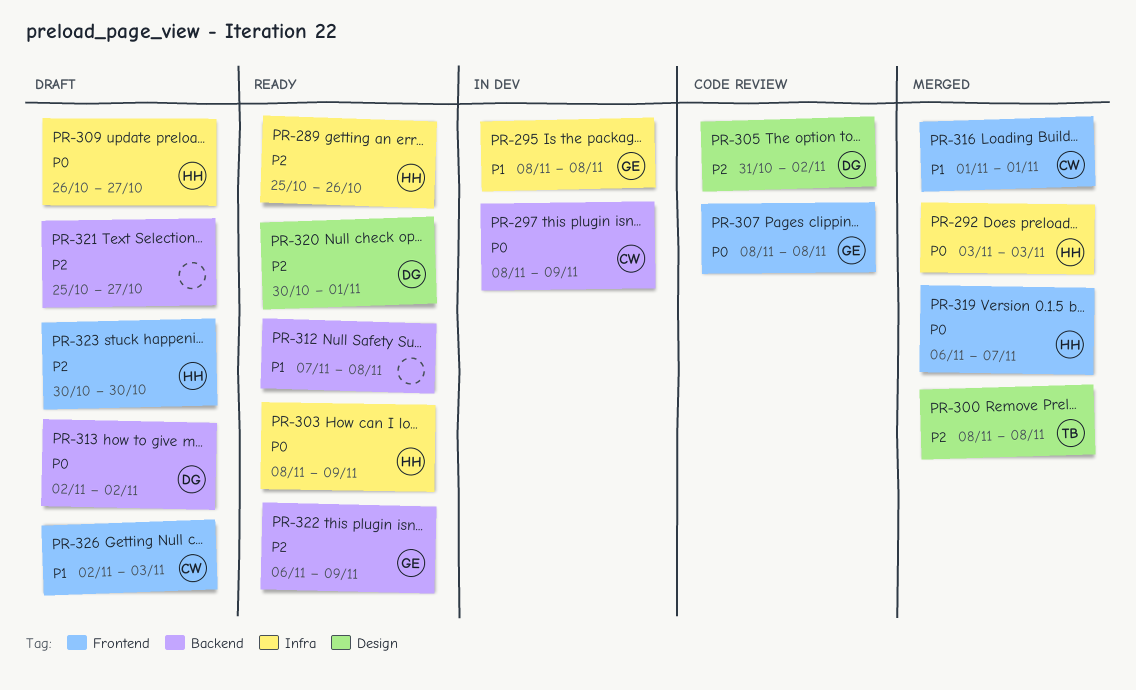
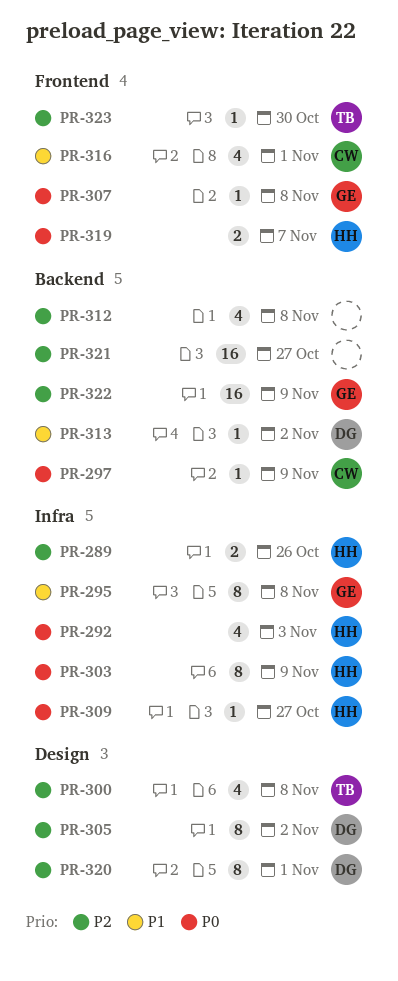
PR-312, priority: P1 -> P2
PR-313, priority: P0 -> P1
PR-323, owner: HH -> TB
PR-326: present -> none

